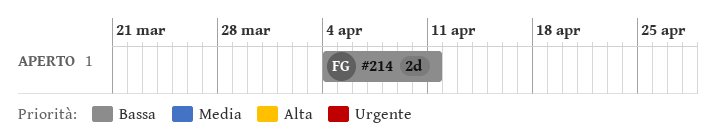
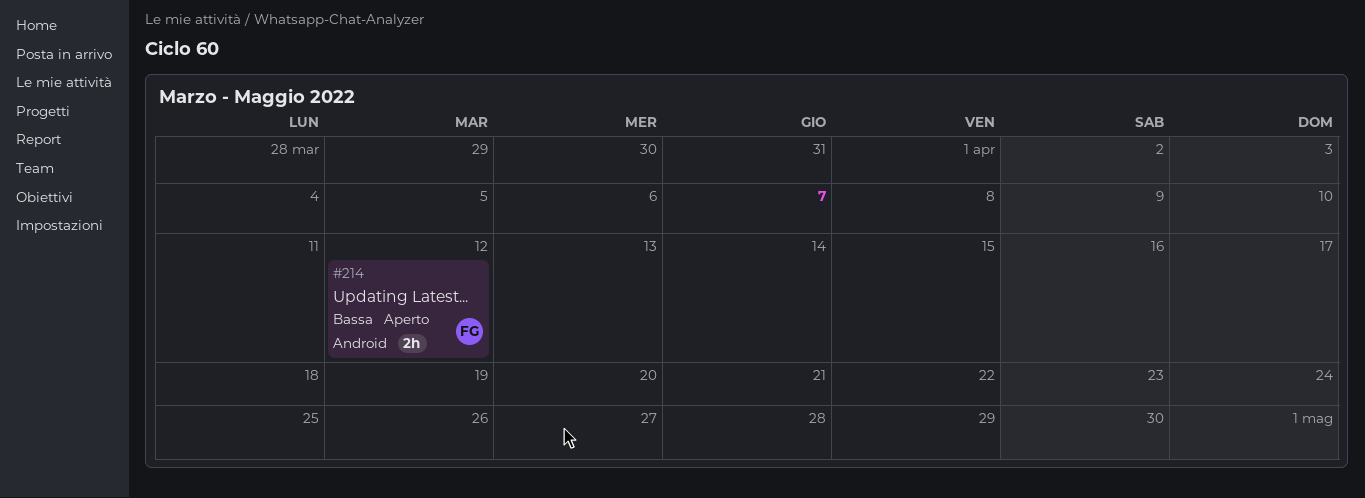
#214, estimate: 2d -> 2h
#214, due: Apr 11 -> Apr 12

